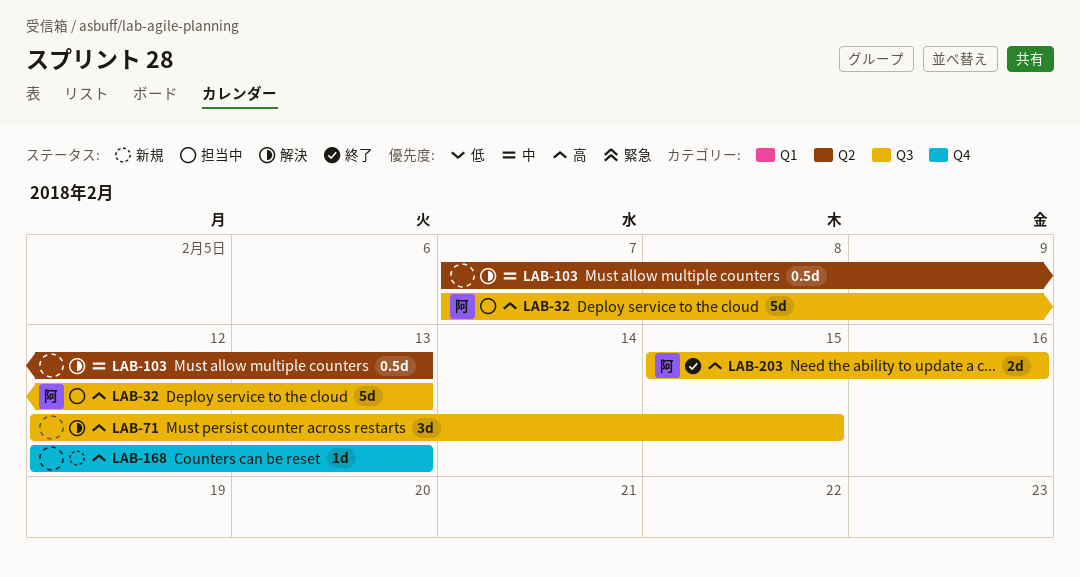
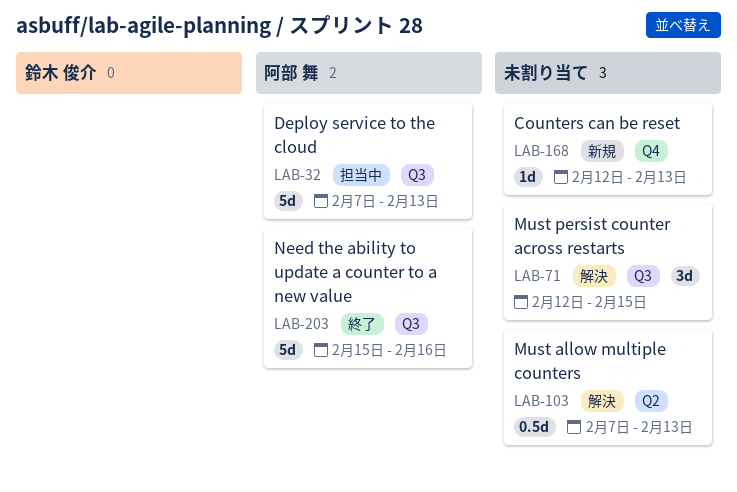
LAB-203, estimate: 2d -> 5d

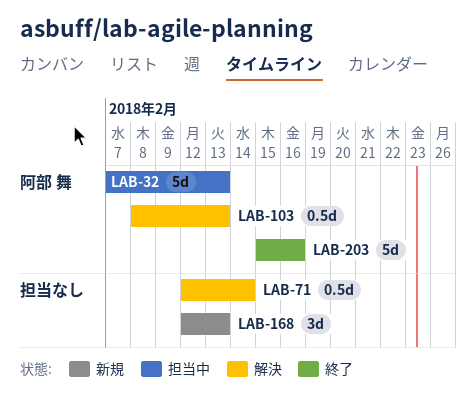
LAB-71, estimate: 3d -> 0.5d
LAB-71, due: Feb 15 -> Feb 14
LAB-103, owner: none -> 阿部 舞
LAB-103, start: Feb 7 -> Feb 8
LAB-168, estimate: 1d -> 3d

